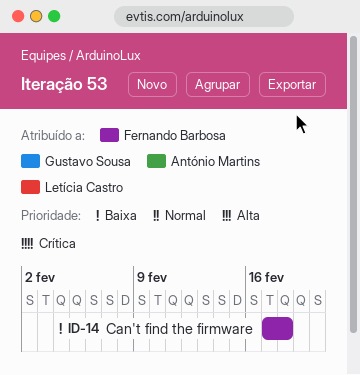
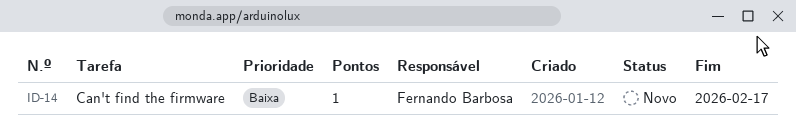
ID-14, due: Feb 18 -> Feb 17

